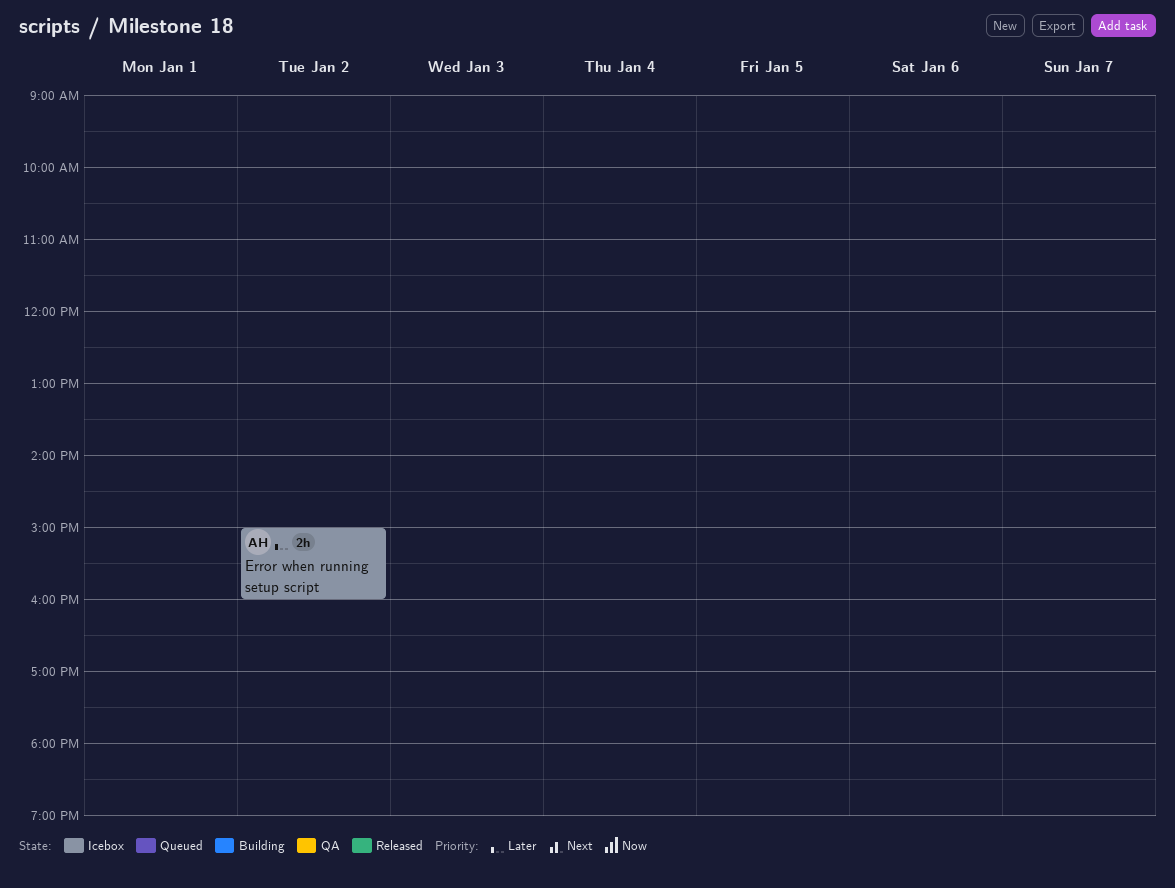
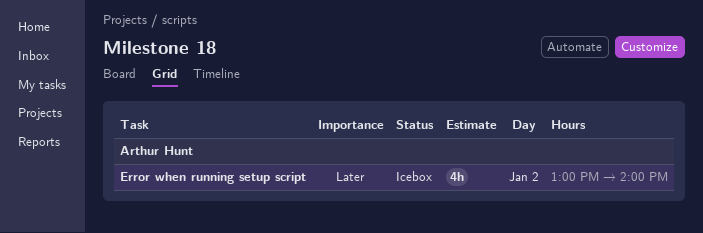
Error when running setup script, estimate: 2h -> 4h
Error when running setup script, begins: 15:00 -> 13:00
Error when running setup script, ends: 16:00 -> 14:00

